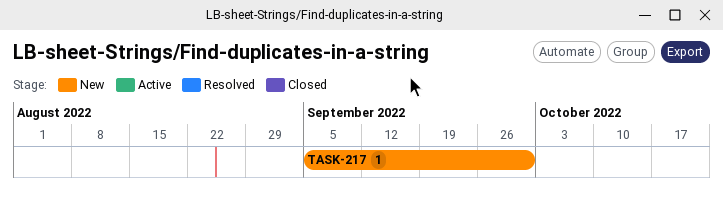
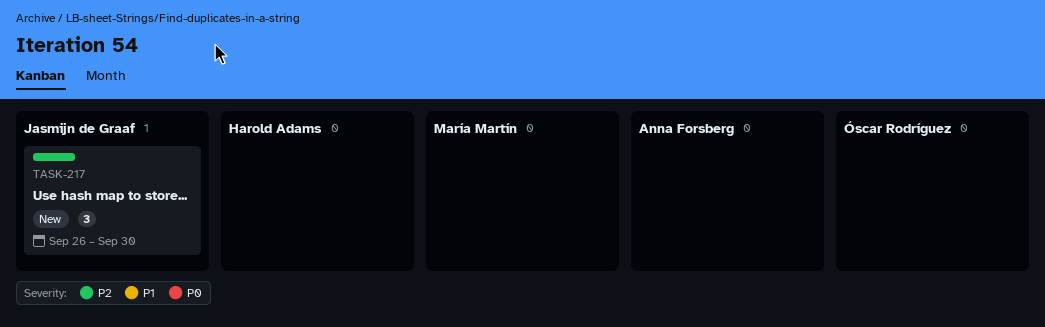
TASK-217, estimate: 1 -> 3
TASK-217, start: Sep 5 -> Sep 26

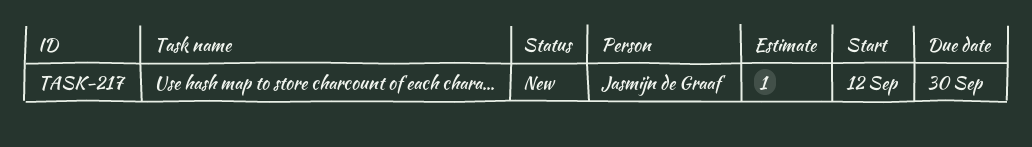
TASK-217, estimate: 3 -> 1
TASK-217, start: Sep 26 -> Sep 12

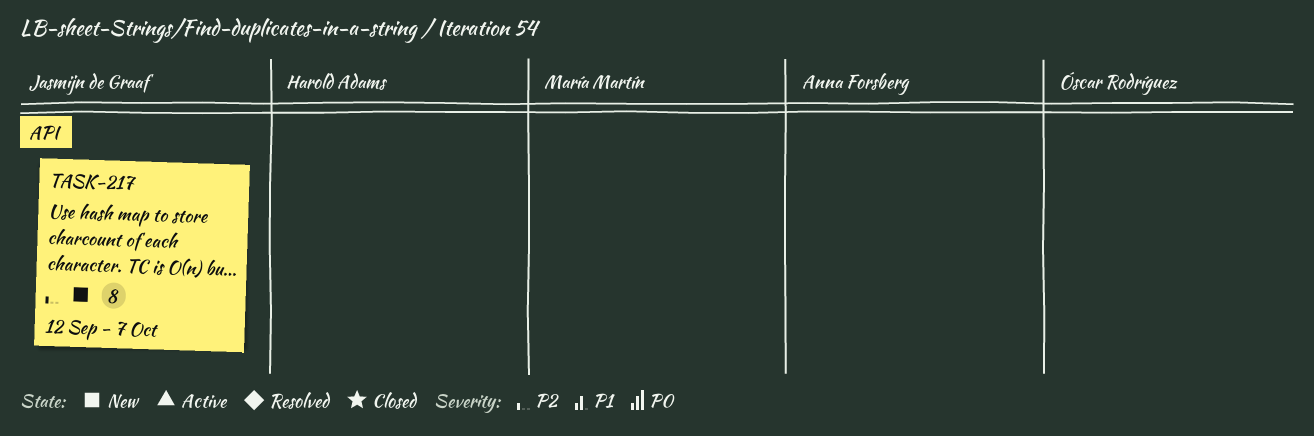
TASK-217, estimate: 1 -> 8
TASK-217, due: Sep 30 -> Oct 7

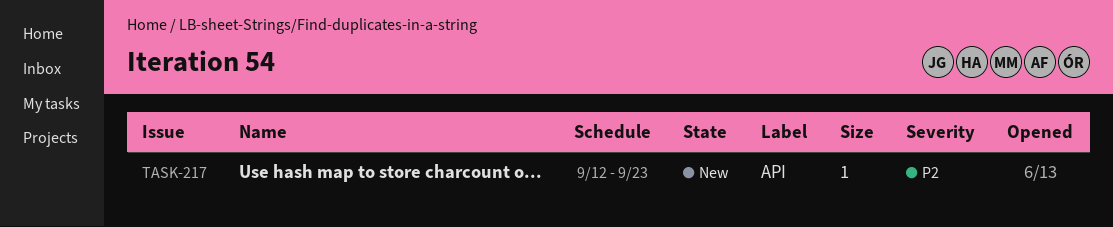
TASK-217, estimate: 8 -> 1
TASK-217, due: Oct 7 -> Sep 23

